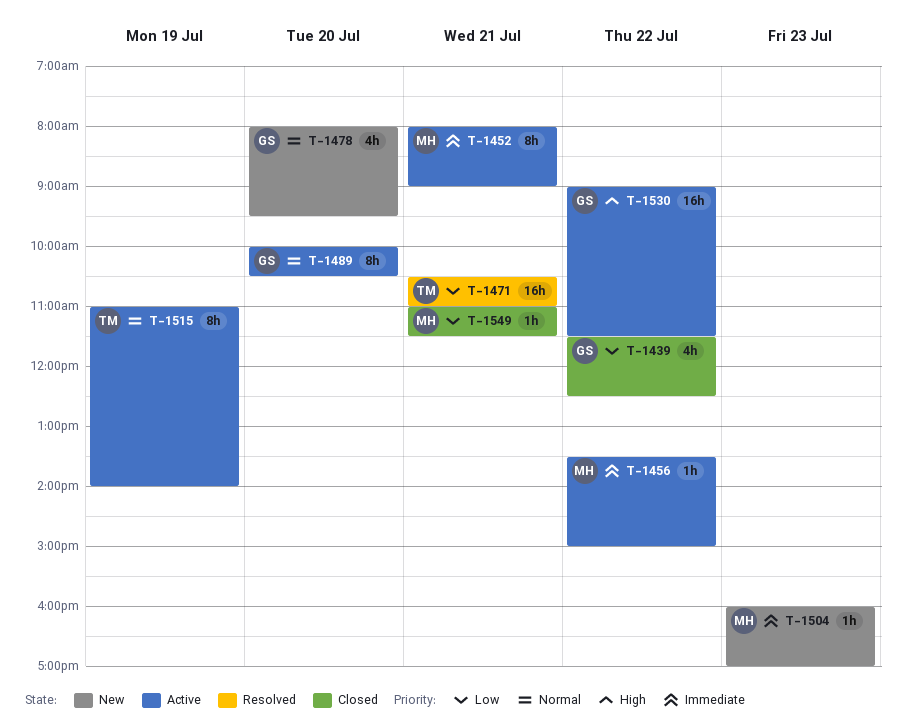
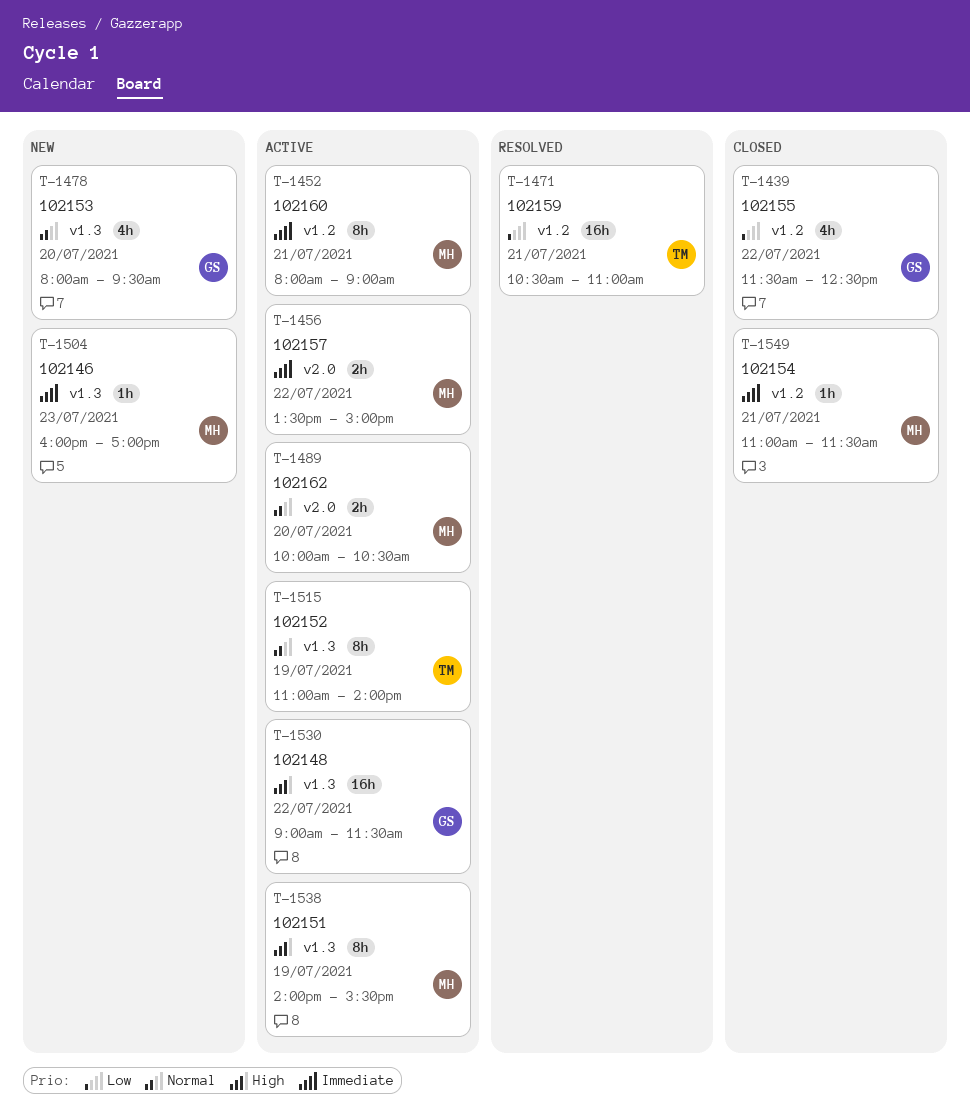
T-1456, estimate: 1h -> 2h
T-1489, owner: GS -> MH
T-1489, estimate: 8h -> 2h
T-1538: none -> present
T-1549, priority: Low -> Immediate

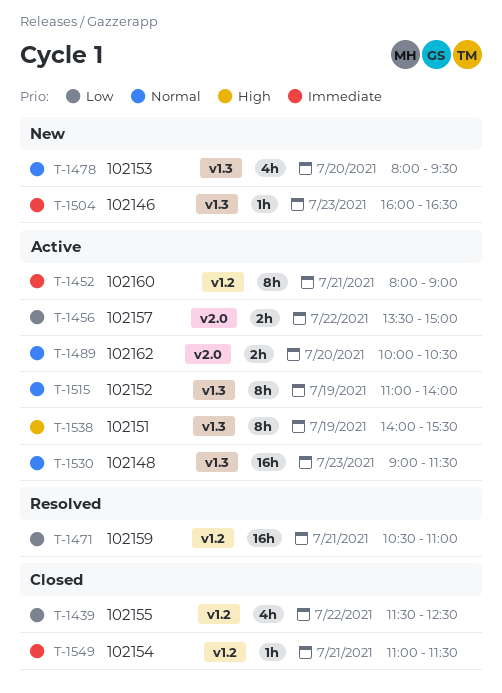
T-1456, priority: Immediate -> Low
T-1504, ends: 17:00 -> 16:30
T-1530, priority: High -> Normal
T-1530, day: Jul 22 -> Jul 23

